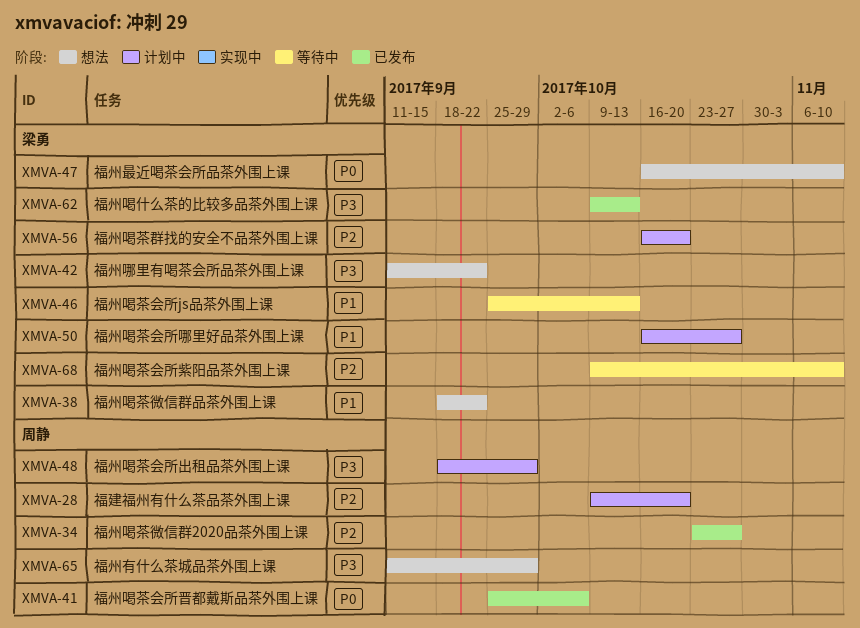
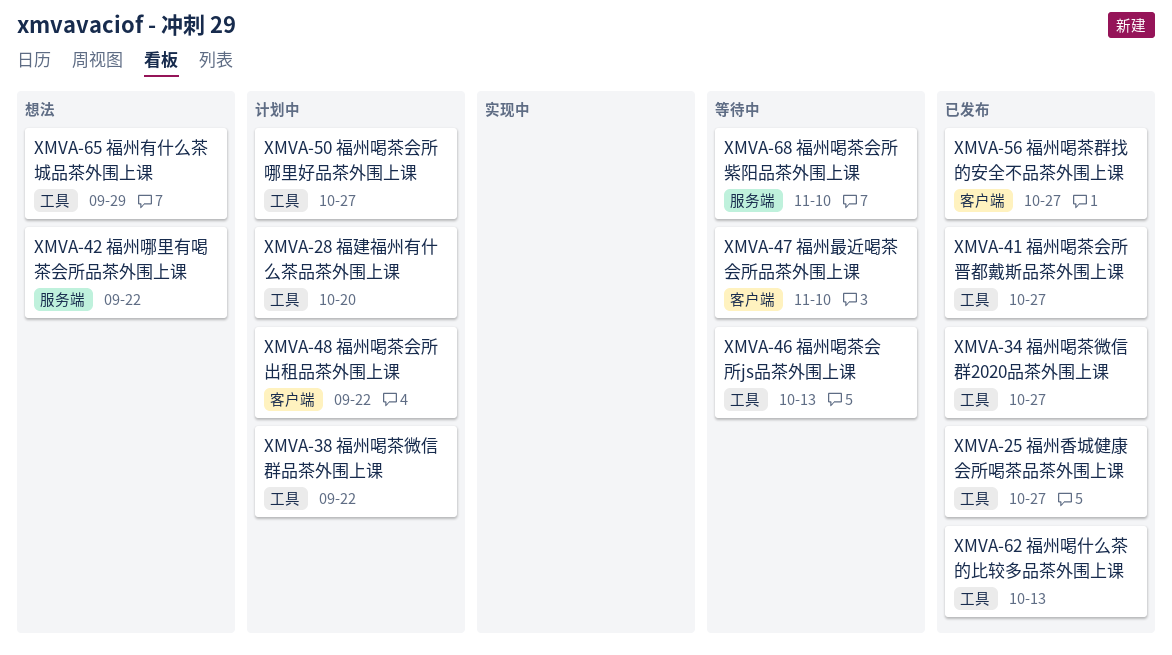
XMVA-25: none -> present
XMVA-38, status: 想法 -> 计划中
XMVA-41, due: Oct 6 -> Oct 27
XMVA-47, status: 想法 -> 等待中
XMVA-48, due: Sep 29 -> Sep 22
XMVA-56, status: 计划中 -> 已发布
XMVA-56, due: Oct 20 -> Oct 27

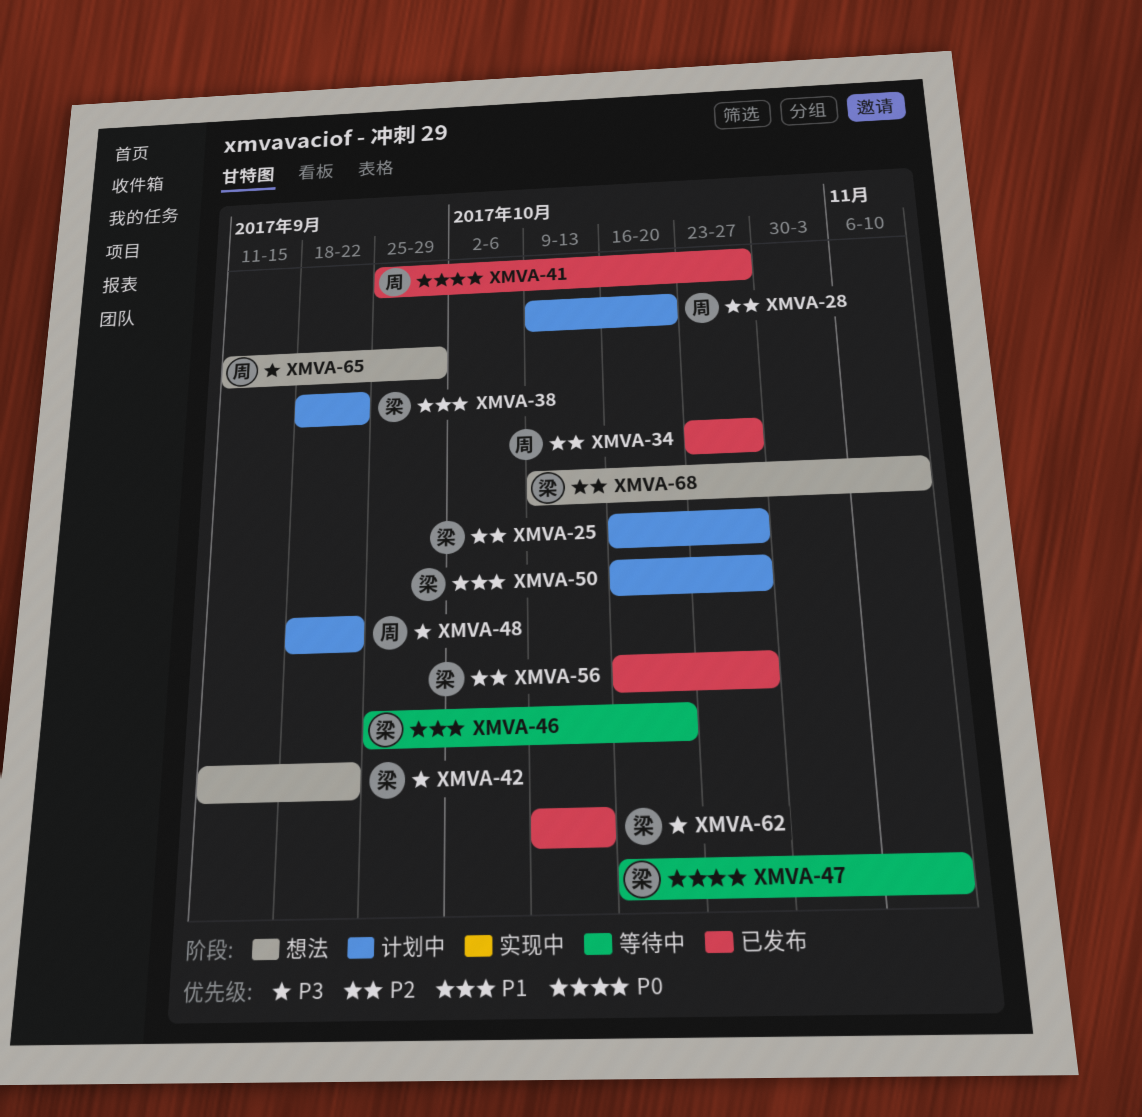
XMVA-25, status: 已发布 -> 计划中
XMVA-46, due: Oct 13 -> Oct 20
XMVA-68, status: 等待中 -> 想法

